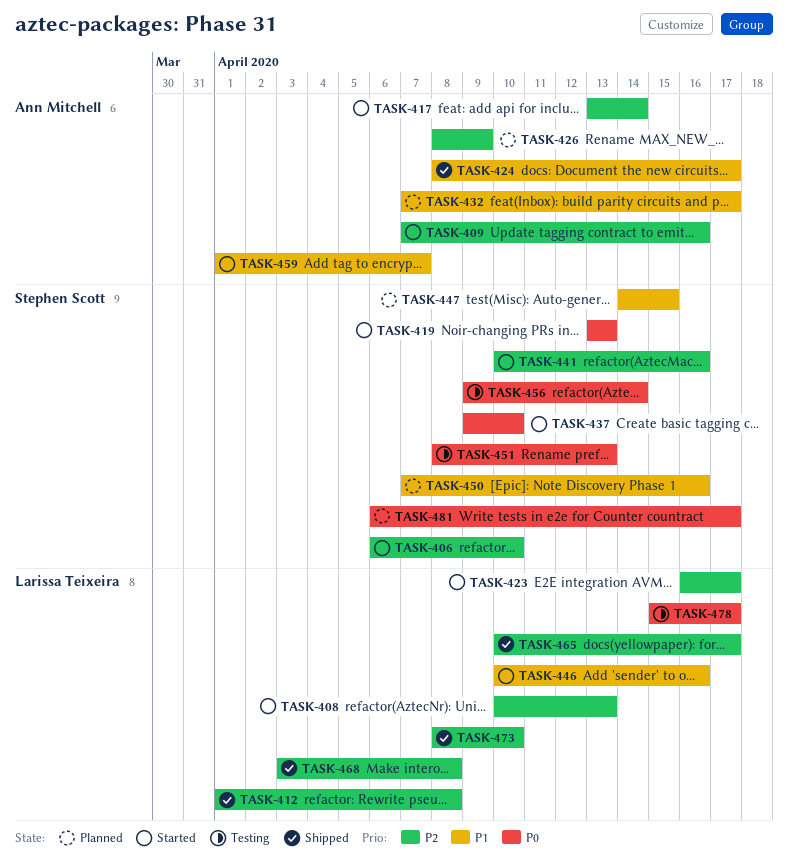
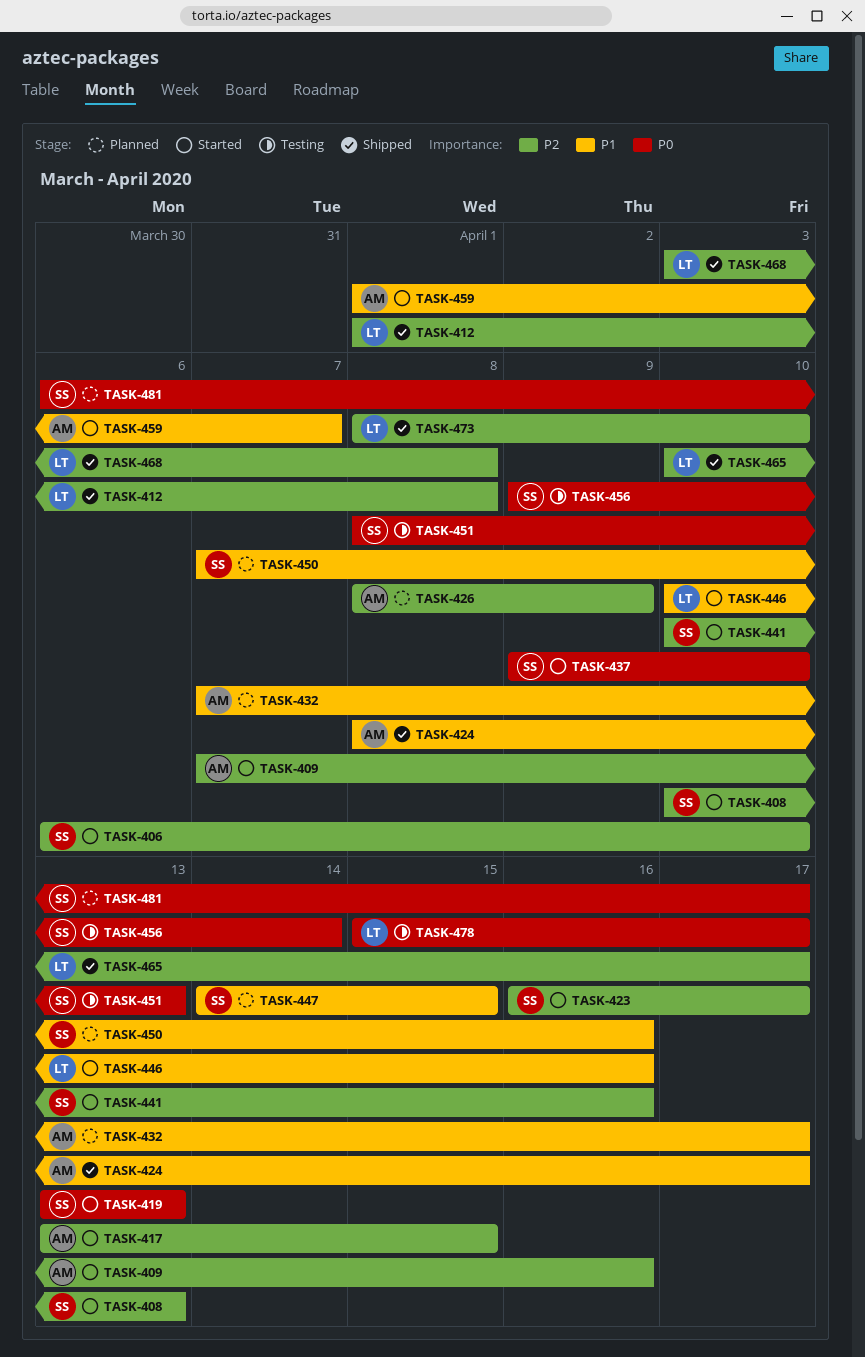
TASK-408, owner: Larissa Teixeira -> Stephen Scott
TASK-417, due: Apr 14 -> Apr 15
TASK-423, owner: Larissa Teixeira -> Stephen Scott

